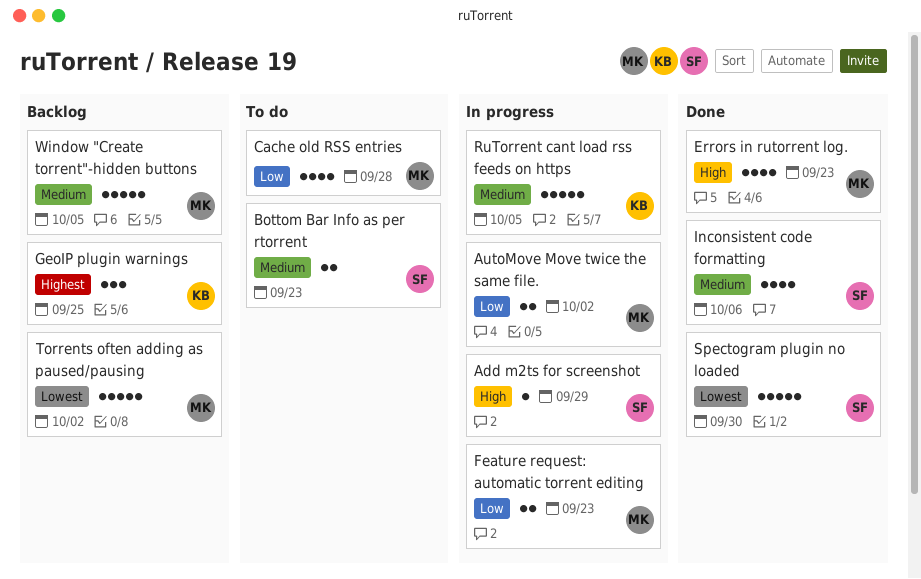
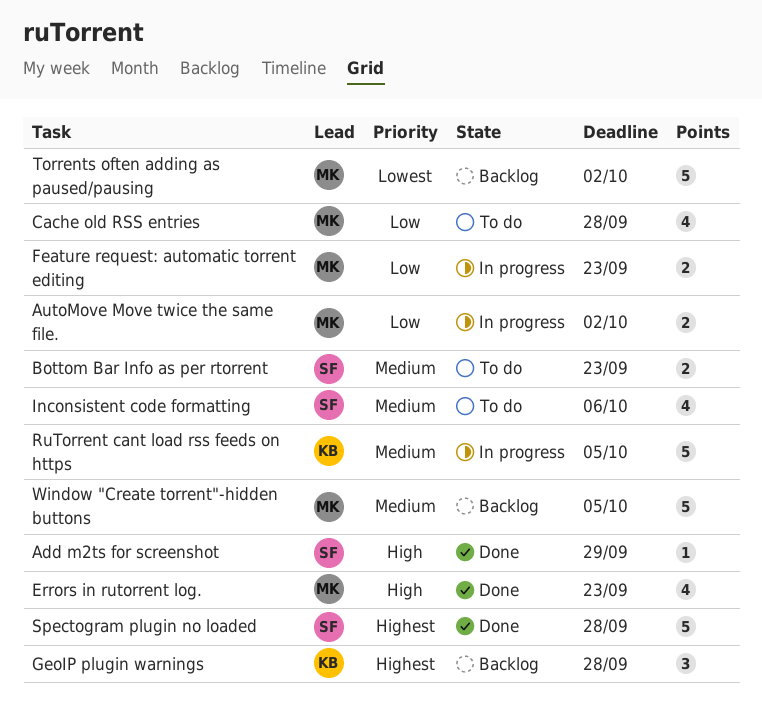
Add m2ts for screenshot, status: In progress -> Done
GeoIP plugin warnings, due: Sep 25 -> Sep 28
Inconsistent code formatting, status: Done -> To do
Spectogram plugin no loaded, priority: Lowest -> Highest
Spectogram plugin no loaded, due: Sep 30 -> Sep 28

